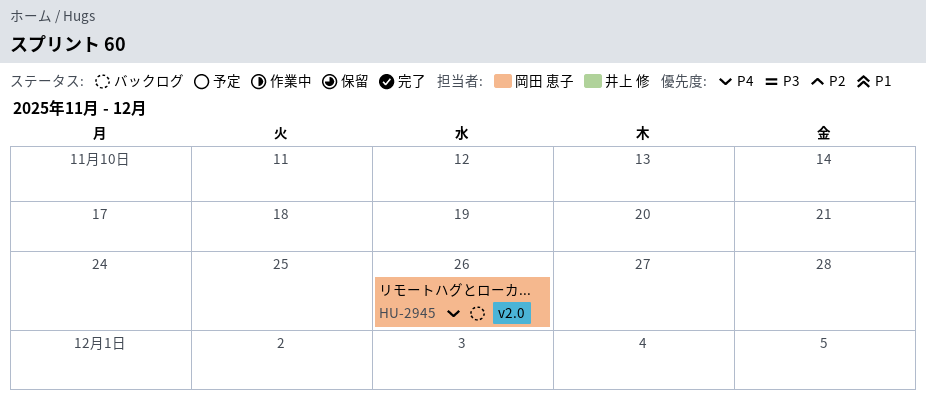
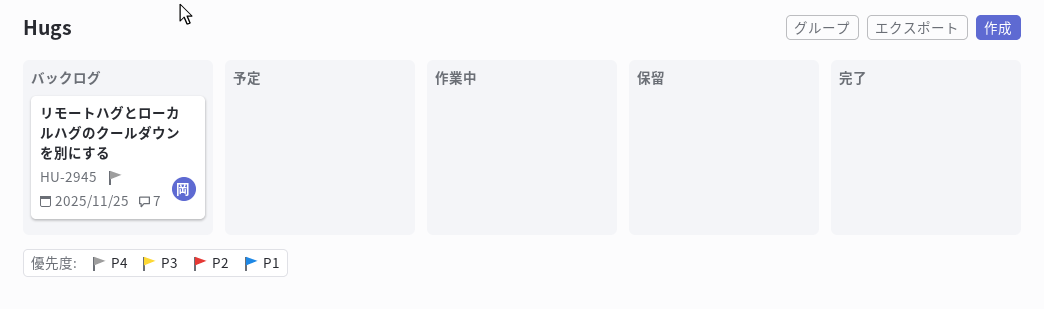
HU-2945, due: Nov 26 -> Nov 25

